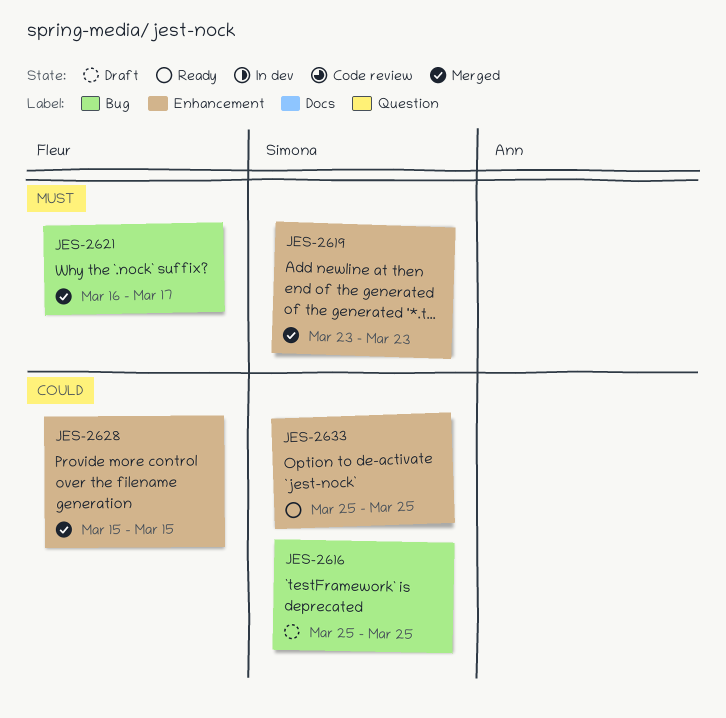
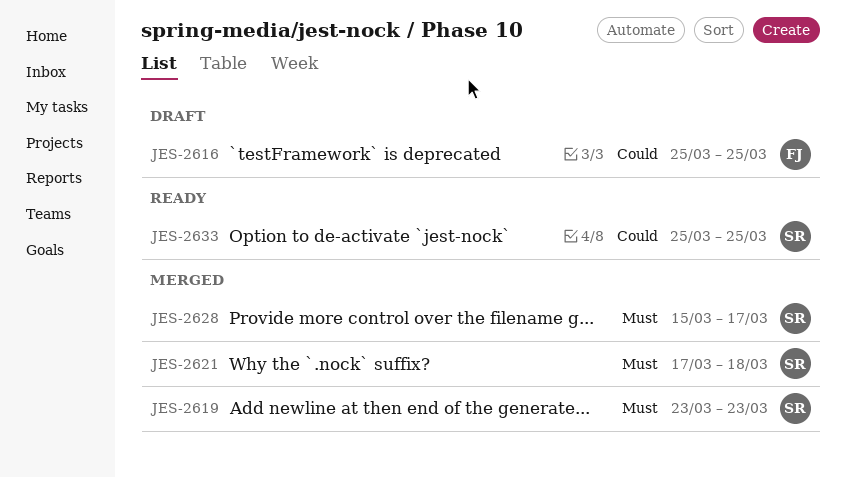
JES-2616, owner: Simona -> Fleur
JES-2621, owner: Fleur -> Simona
JES-2621, start: Mar 16 -> Mar 17
JES-2621, due: Mar 17 -> Mar 18
JES-2628, owner: Fleur -> Simona
JES-2628, priority: Could -> Must
JES-2628, due: Mar 15 -> Mar 17

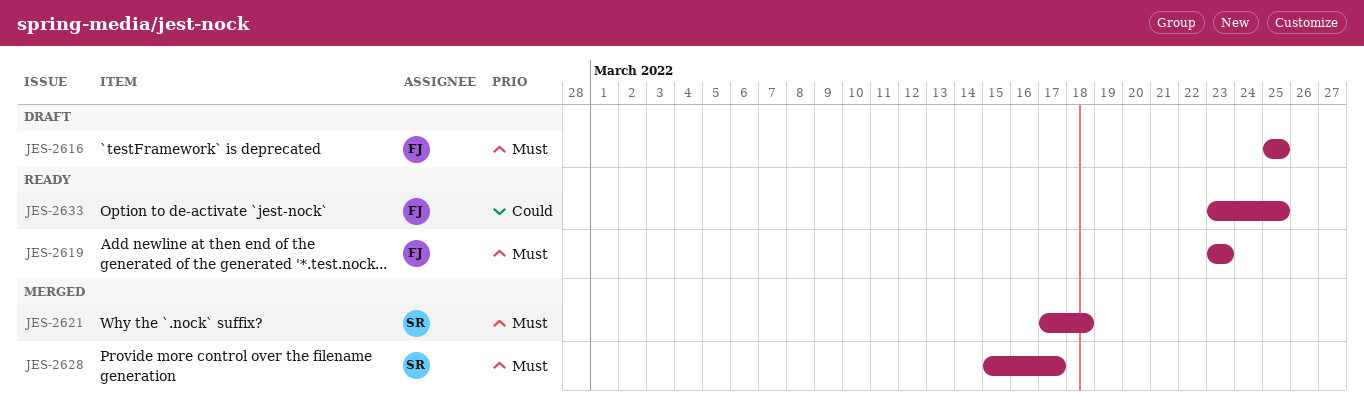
JES-2616, priority: Could -> Must
JES-2619, status: Merged -> Ready
JES-2619, owner: SR -> FJ
JES-2633, owner: SR -> FJ
JES-2633, start: Mar 25 -> Mar 23

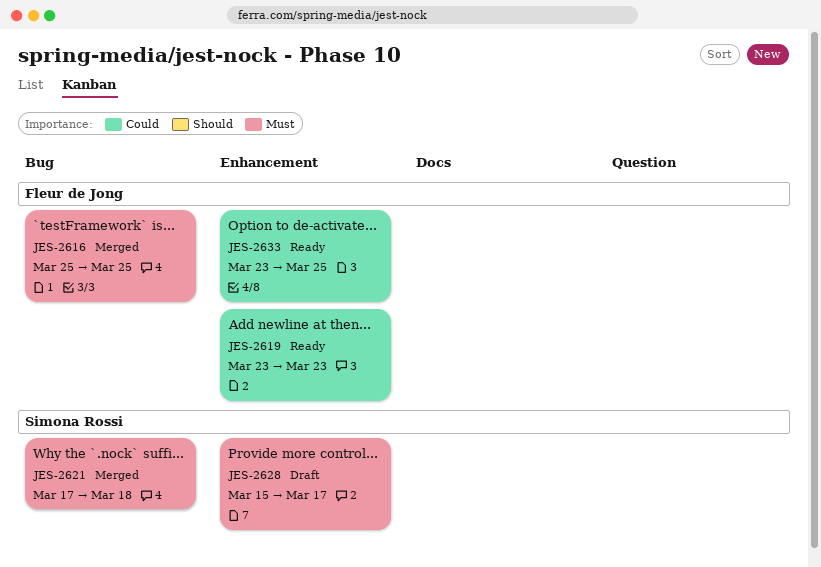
JES-2616, status: Draft -> Merged
JES-2619, priority: Must -> Could
JES-2628, status: Merged -> Draft

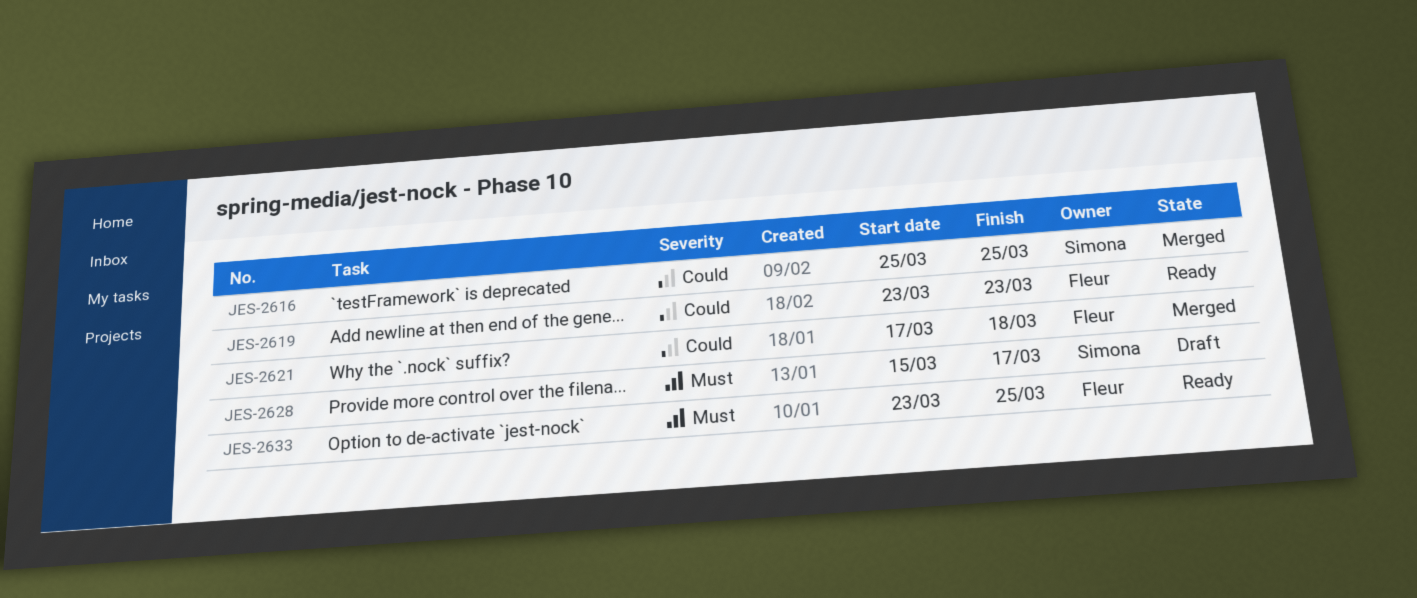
JES-2616, owner: Fleur de Jong -> Simona Rossi
JES-2616, priority: Must -> Could
JES-2621, owner: Simona Rossi -> Fleur de Jong
JES-2621, priority: Must -> Could
JES-2633, priority: Could -> Must

